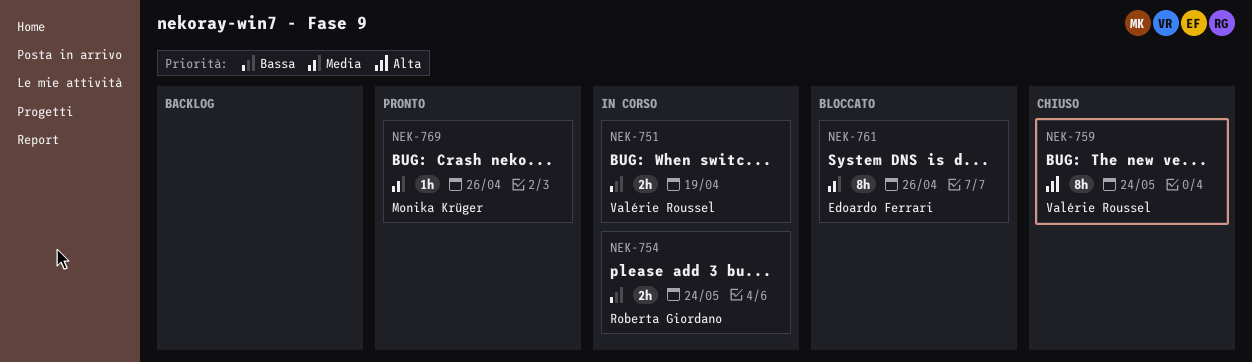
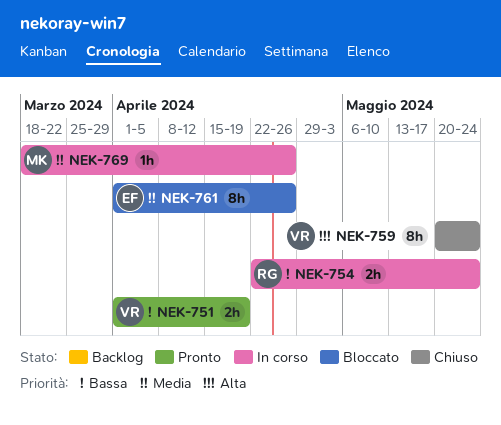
NEK-751, status: In corso -> Pronto
NEK-769, status: Pronto -> In corso

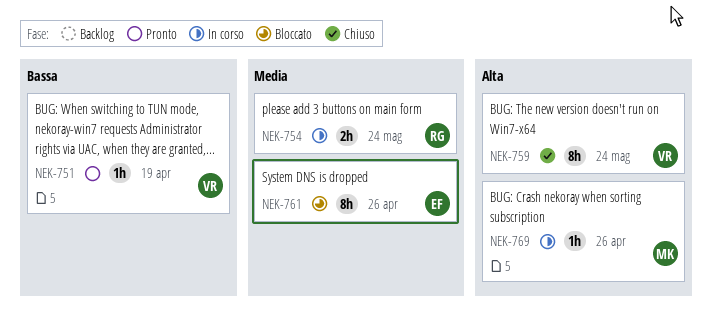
NEK-751, estimate: 2h -> 1h
NEK-754, priority: Bassa -> Media
NEK-769, priority: Media -> Alta

